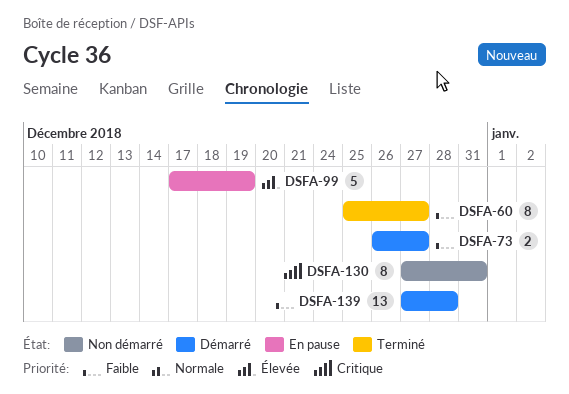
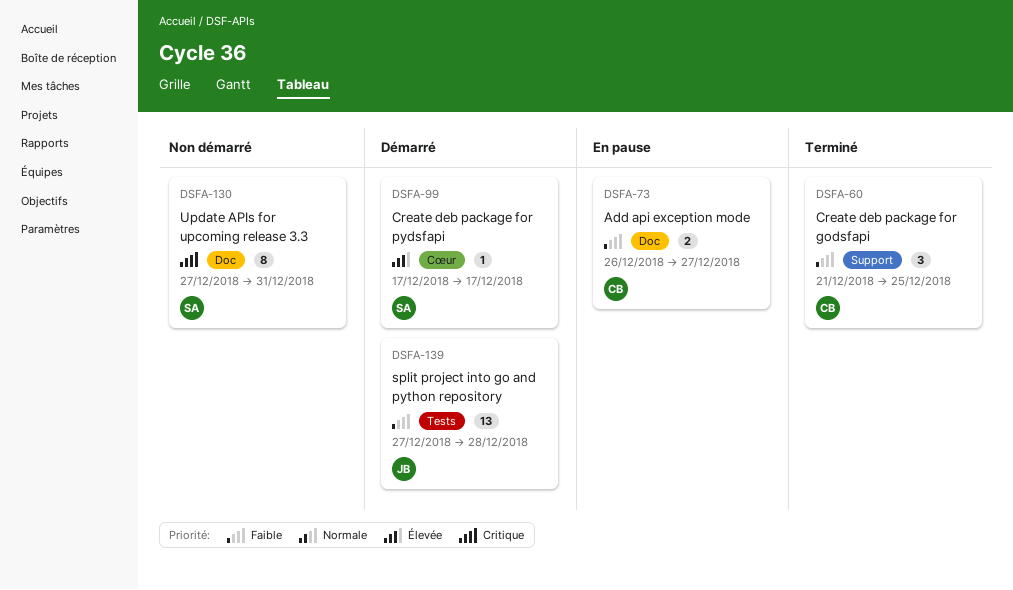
DSFA-60, estimate: 8 -> 3
DSFA-60, start: Dec 25 -> Dec 21
DSFA-60, due: Dec 27 -> Dec 25
DSFA-73, status: Démarré -> En pause
DSFA-99, status: En pause -> Démarré
DSFA-99, estimate: 5 -> 1
DSFA-99, due: Dec 19 -> Dec 17

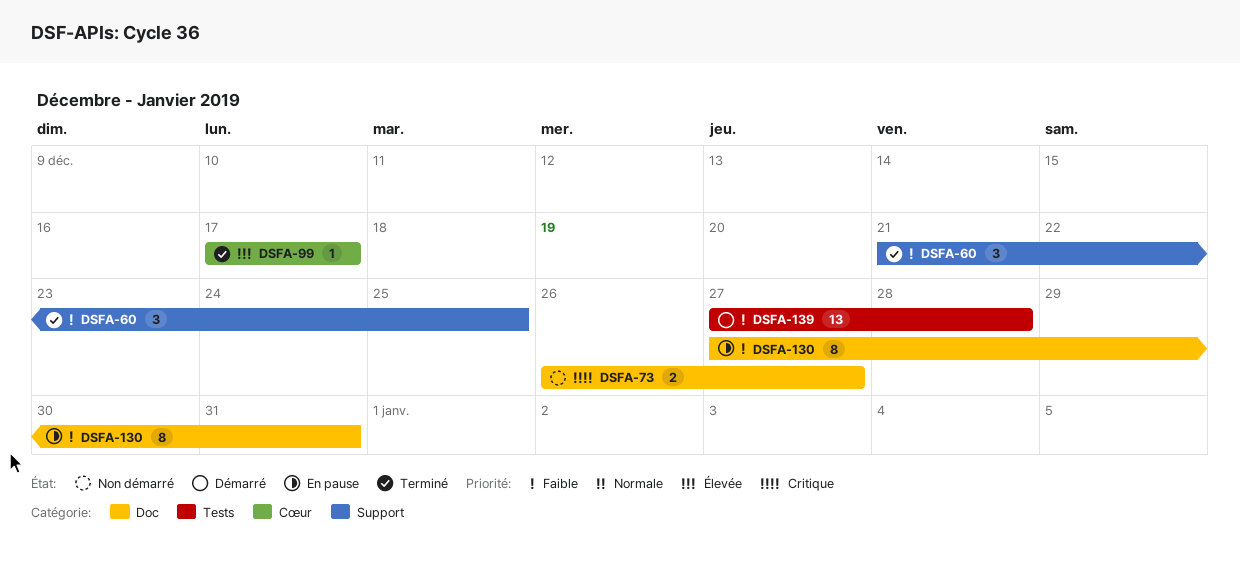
DSFA-73, status: En pause -> Non démarré
DSFA-73, priority: Faible -> Critique
DSFA-99, status: Démarré -> Terminé
DSFA-130, status: Non démarré -> En pause
DSFA-130, priority: Critique -> Faible

